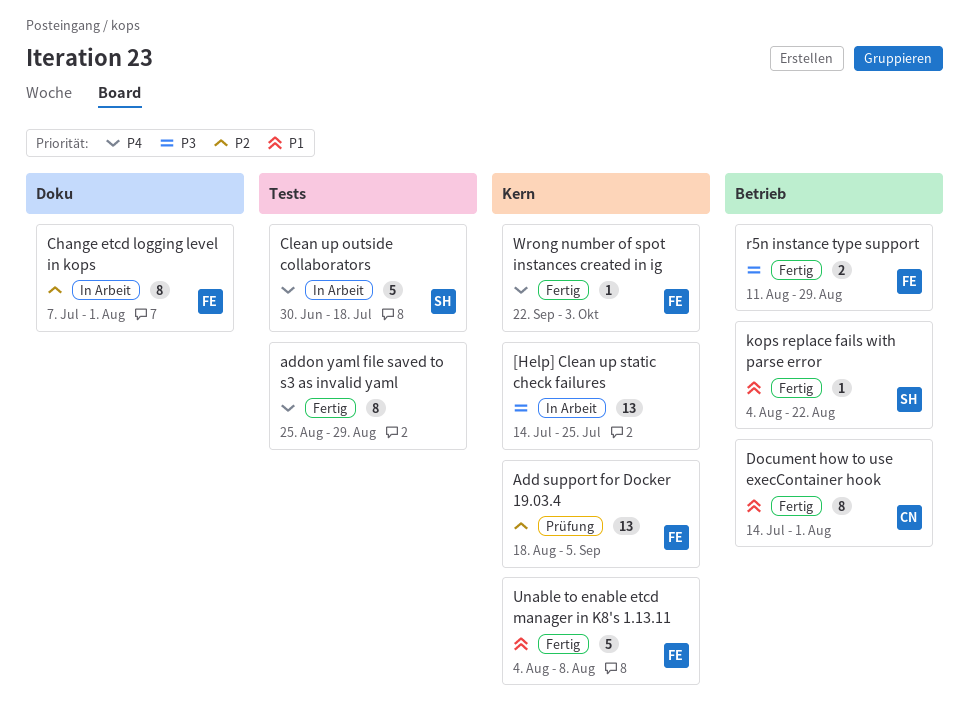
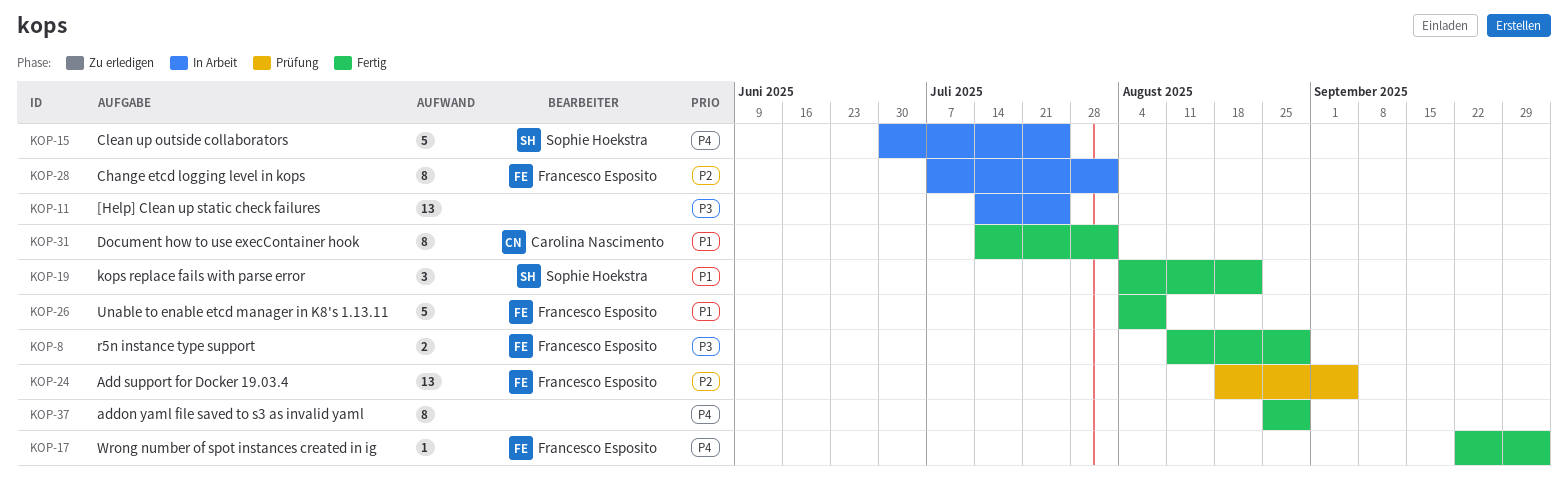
Clean up outside collaborators, due: Jul 18 -> Jul 25
kops replace fails with parse error, estimate: 1 -> 3

